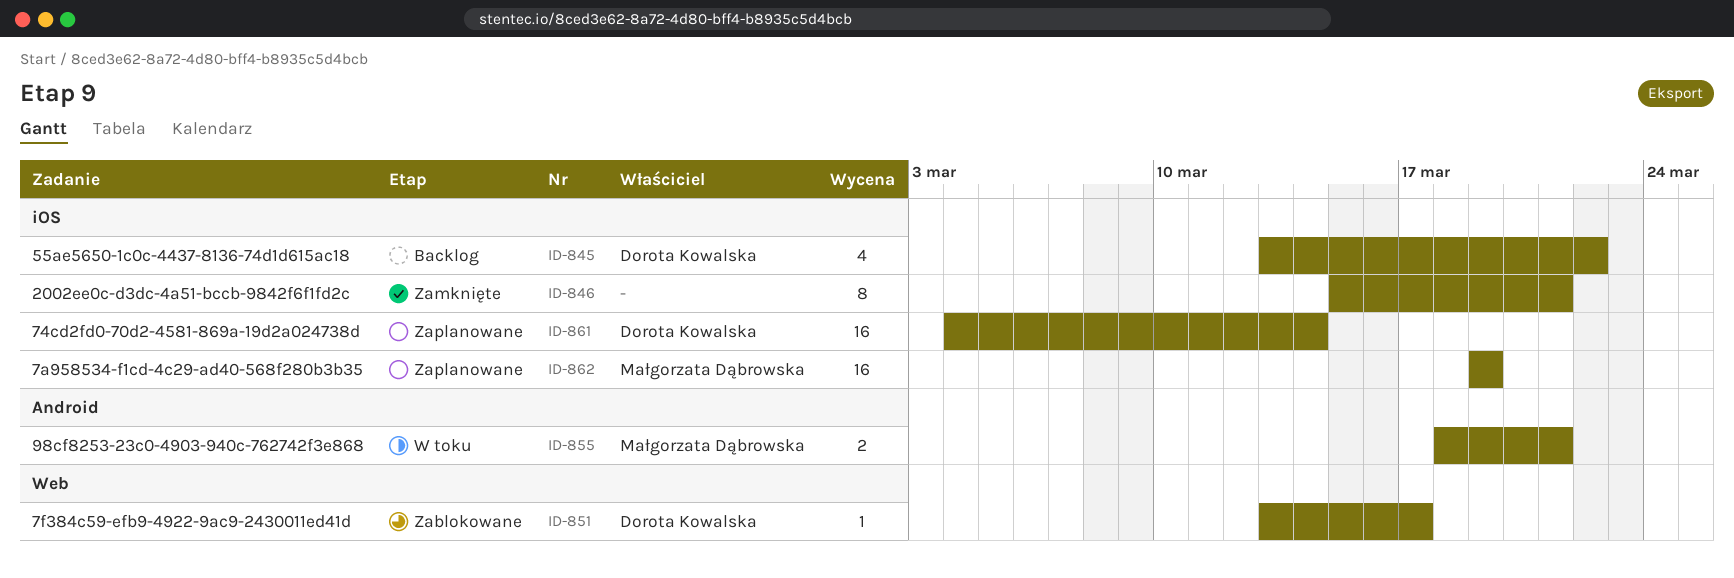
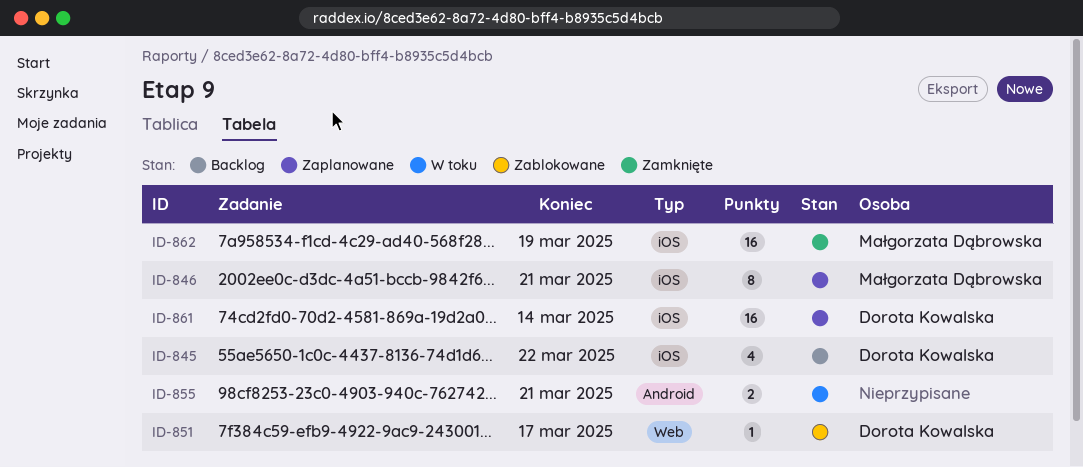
ID-846, status: Zamknięte -> Zaplanowane
ID-846, owner: none -> Małgorzata Dąbrowska
ID-855, owner: Małgorzata Dąbrowska -> none
ID-862, status: Zaplanowane -> Zamknięte

